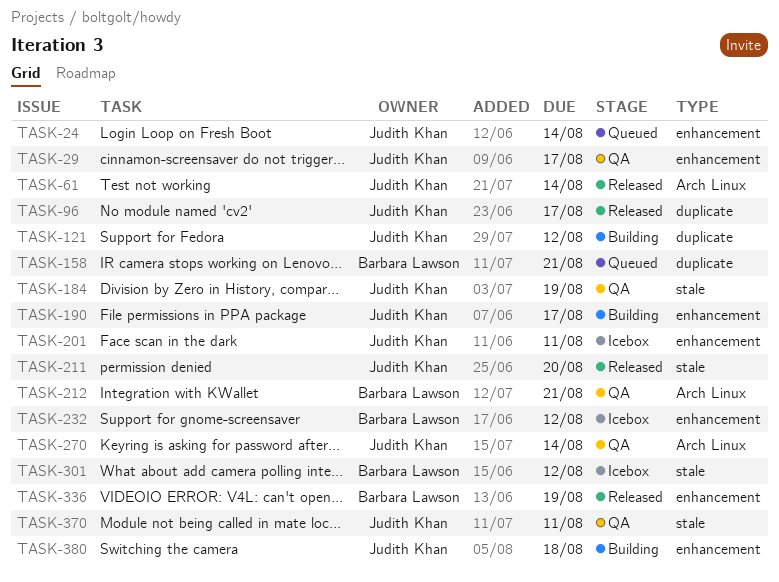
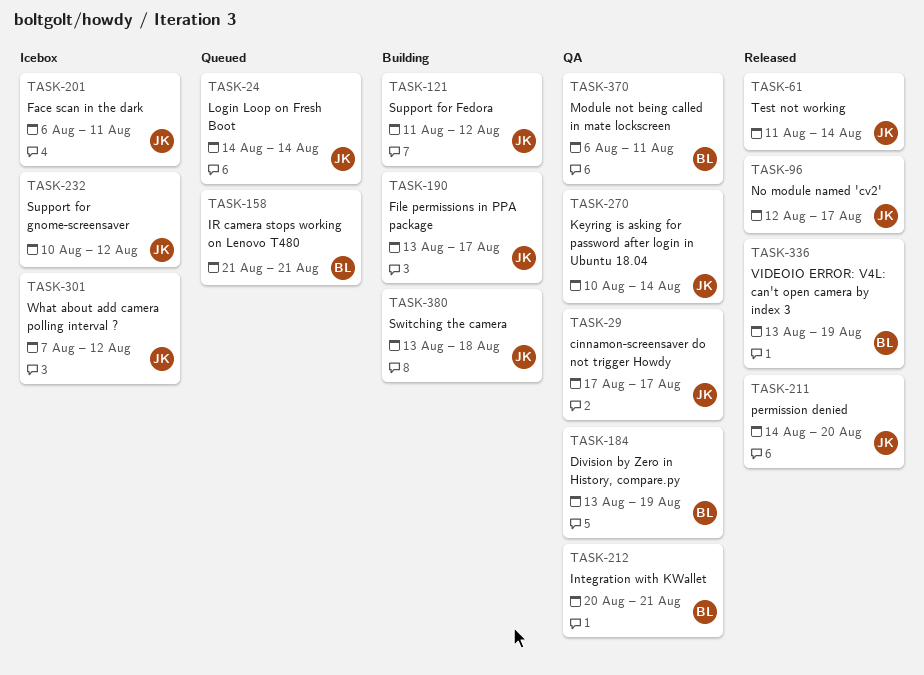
TASK-184, owner: Judith Khan -> Barbara Lawson
TASK-232, owner: Barbara Lawson -> Judith Khan
TASK-301, owner: Barbara Lawson -> Judith Khan
TASK-370, owner: Judith Khan -> Barbara Lawson

